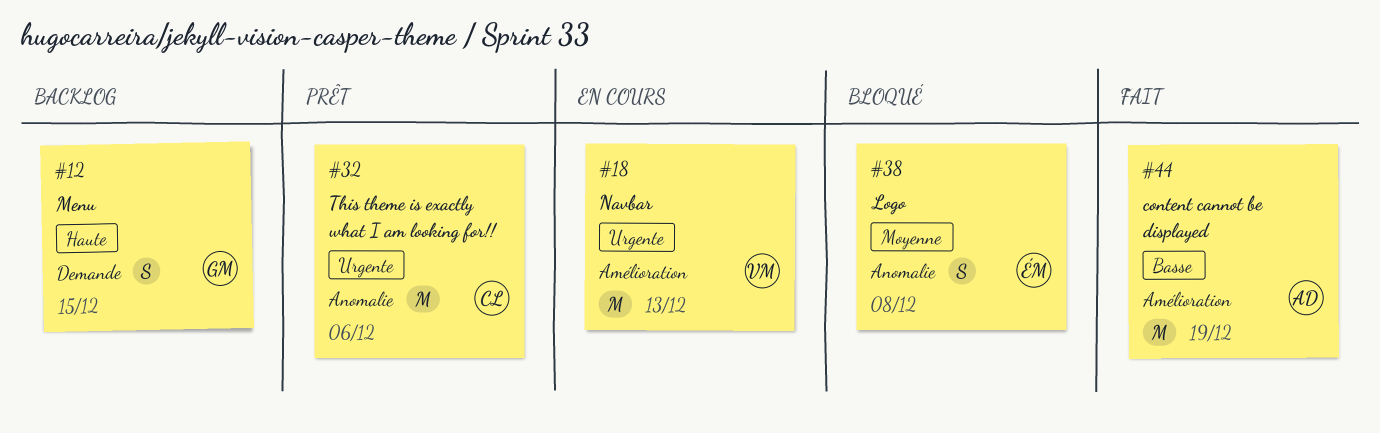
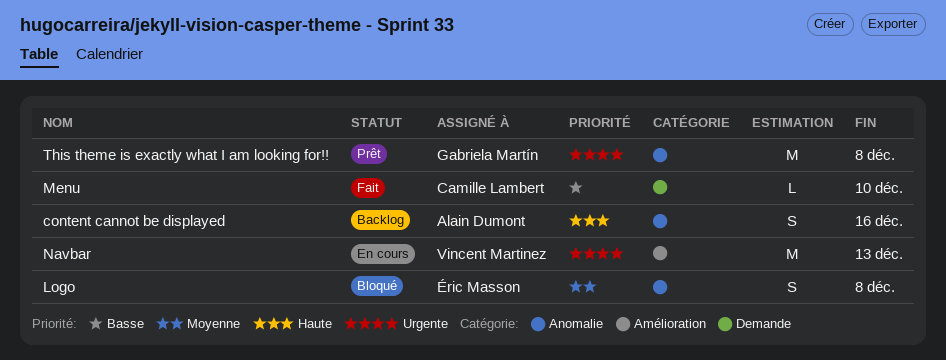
content cannot be displayed, status: Fait -> Backlog
content cannot be displayed, priority: Basse -> Haute
content cannot be displayed, label: Amélioration -> Anomalie
content cannot be displayed, estimate: M -> S
content cannot be displayed, due: Dec 19 -> Dec 16
Menu, status: Backlog -> Fait
Menu, owner: Gabriela Martín -> Camille Lambert
Menu, priority: Haute -> Basse
Menu, estimate: S -> L
Menu, due: Dec 15 -> Dec 10
This theme is exactly what I am looking for!!, owner: Camille Lambert -> Gabriela Martín
This theme is exactly what I am looking for!!, due: Dec 6 -> Dec 8

